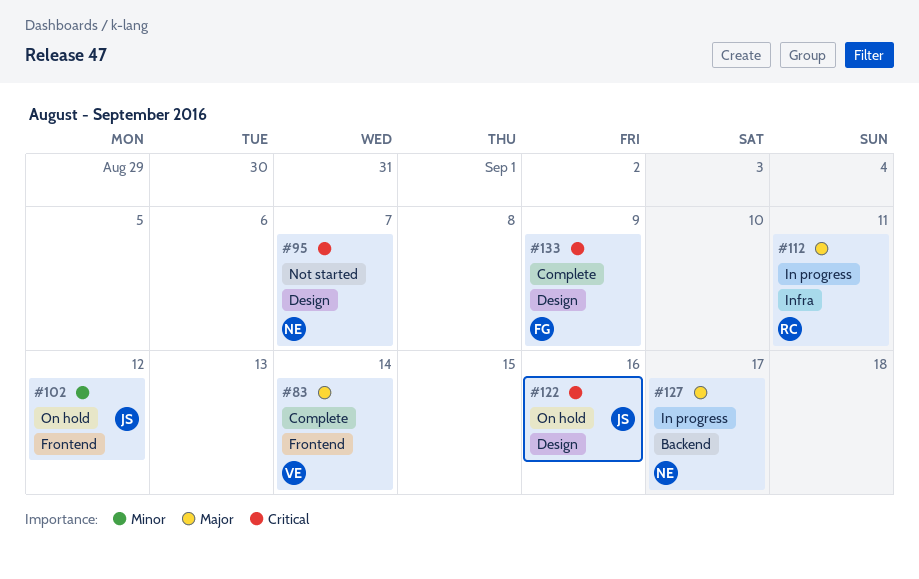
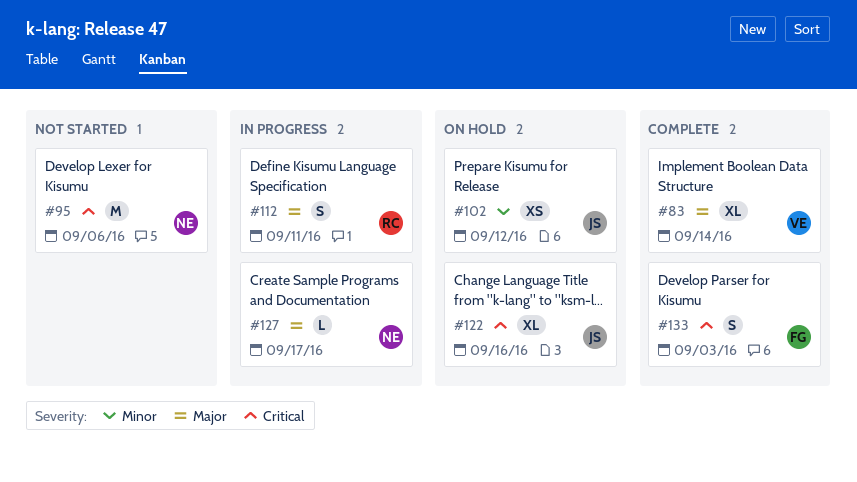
#95, due: Sep 7 -> Sep 6
#133, due: Sep 9 -> Sep 3

